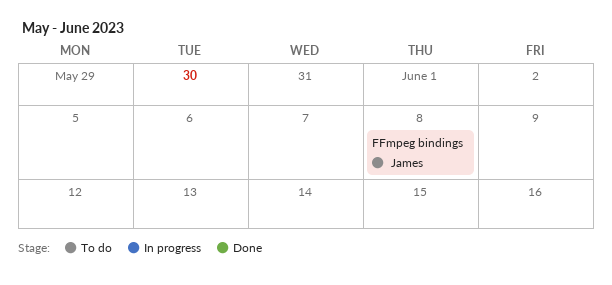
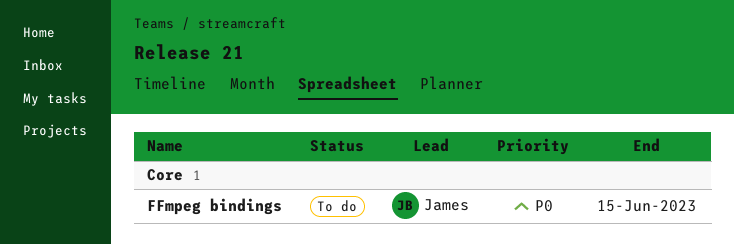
FFmpeg bindings, due: Jun 8 -> Jun 15

